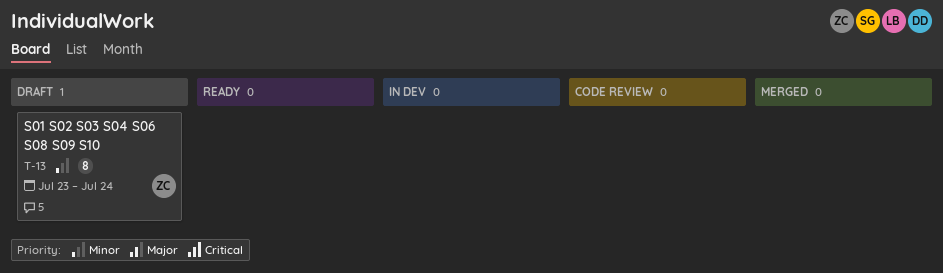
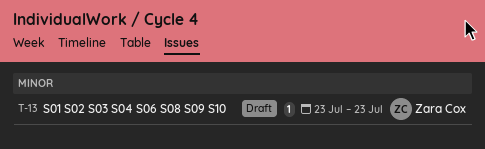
T-13, estimate: 8 -> 1
T-13, due: Jul 24 -> Jul 23

